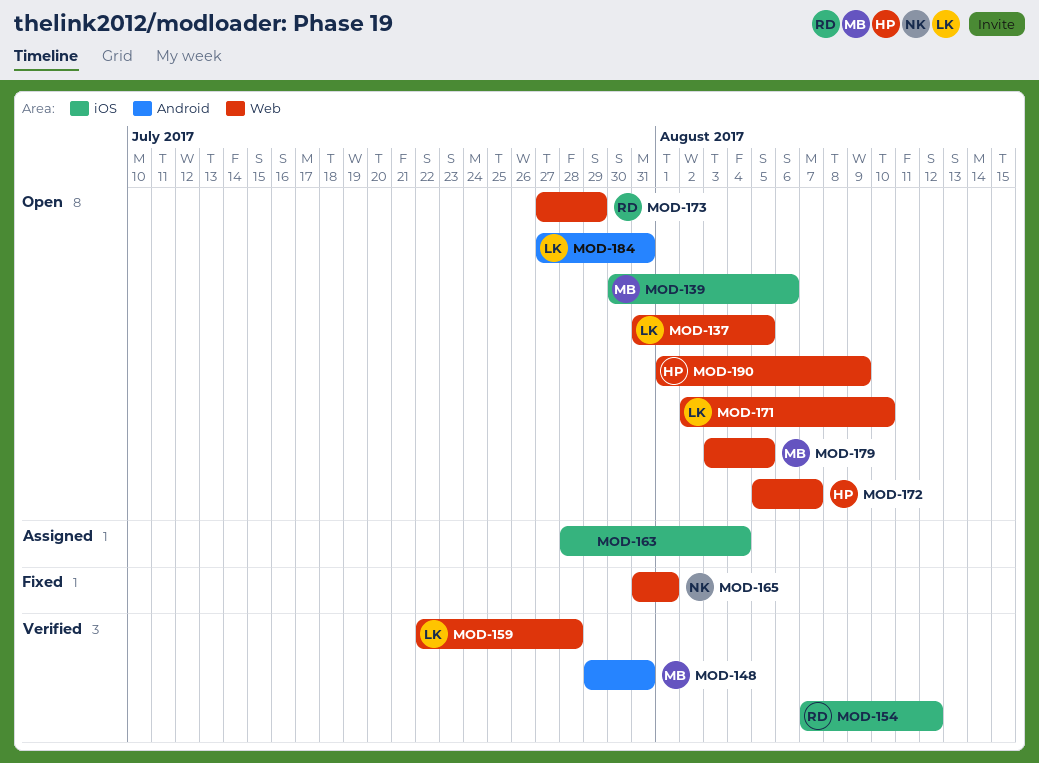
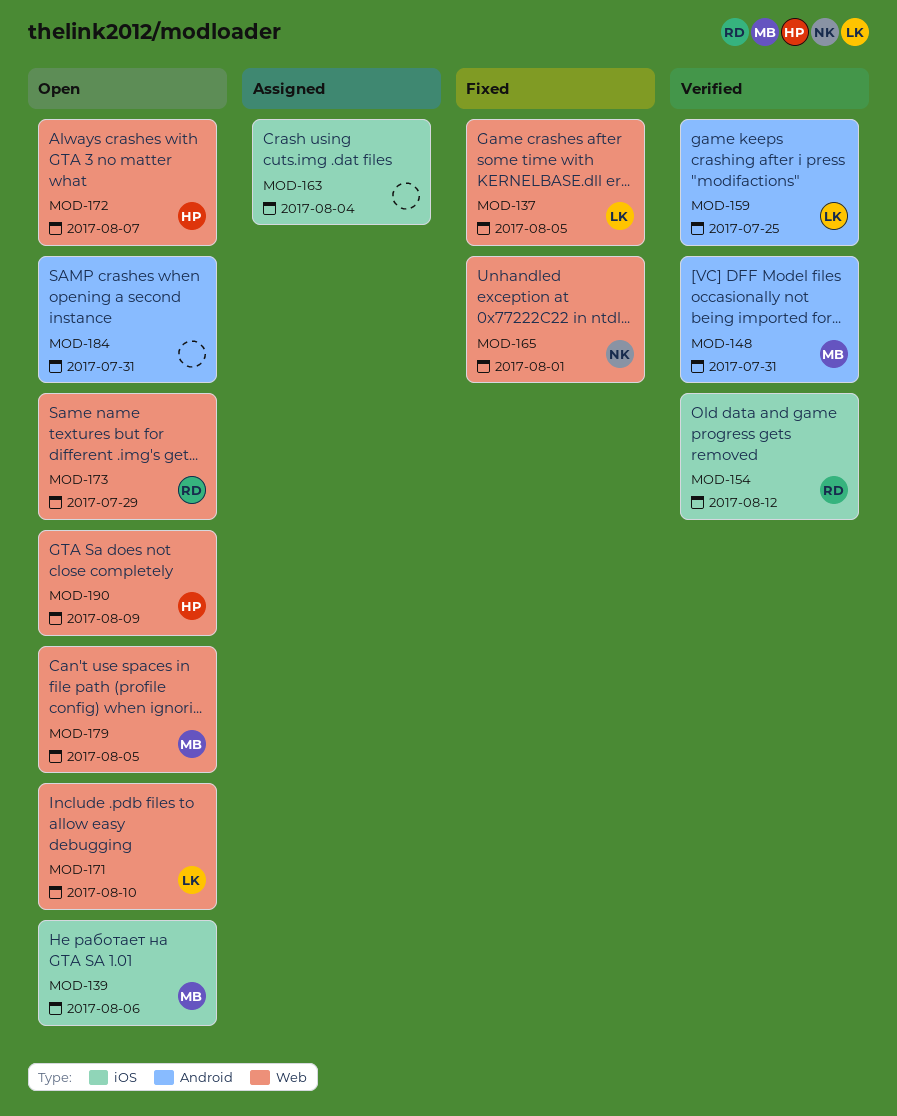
MOD-137, status: Open -> Fixed
MOD-159, label: Web -> Android
MOD-159, due: Jul 28 -> Jul 25
MOD-184, owner: LK -> none

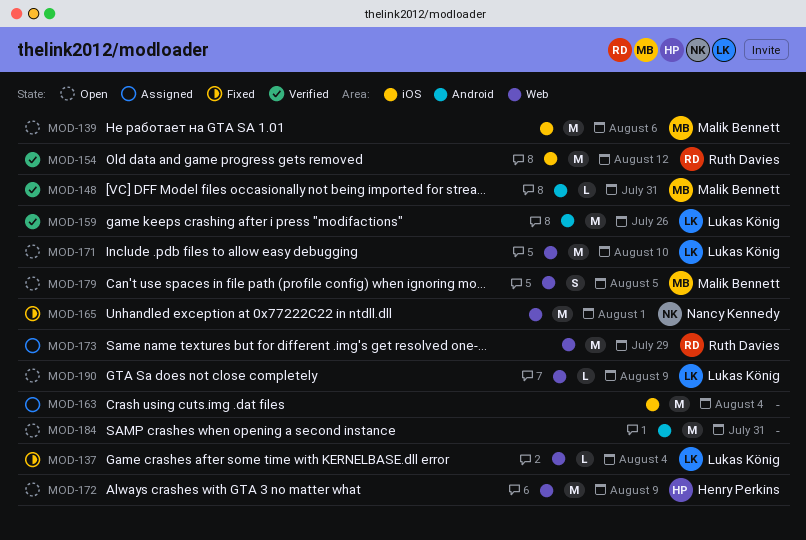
MOD-137, due: Aug 5 -> Aug 4
MOD-159, due: Jul 25 -> Jul 26
MOD-172, due: Aug 7 -> Aug 9
MOD-173, status: Open -> Assigned
MOD-190, owner: Henry Perkins -> Lukas König

